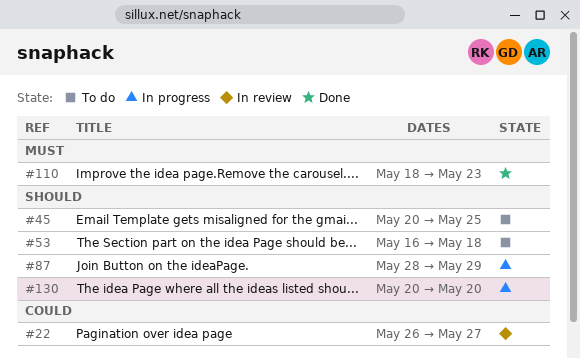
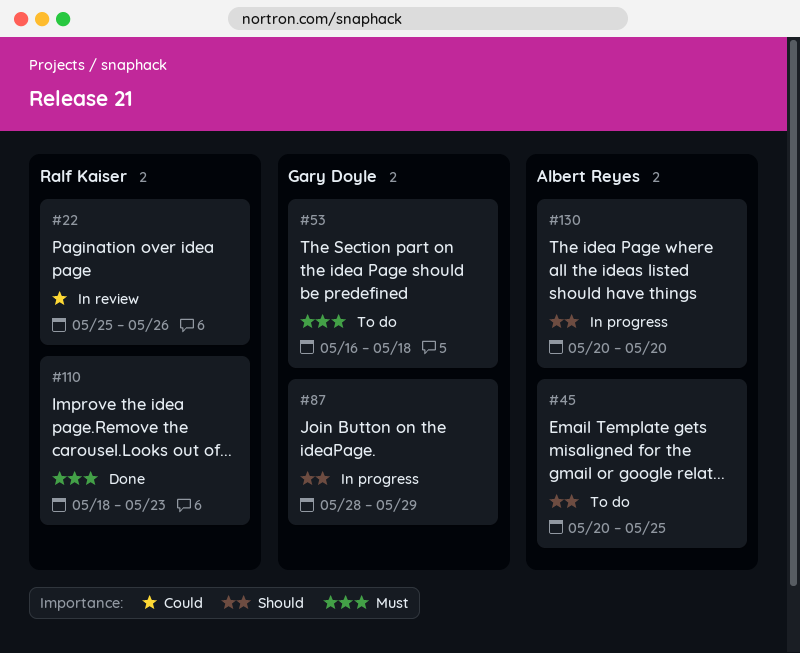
#22, start: May 26 -> May 25
#22, due: May 27 -> May 26
#53, priority: Should -> Must

